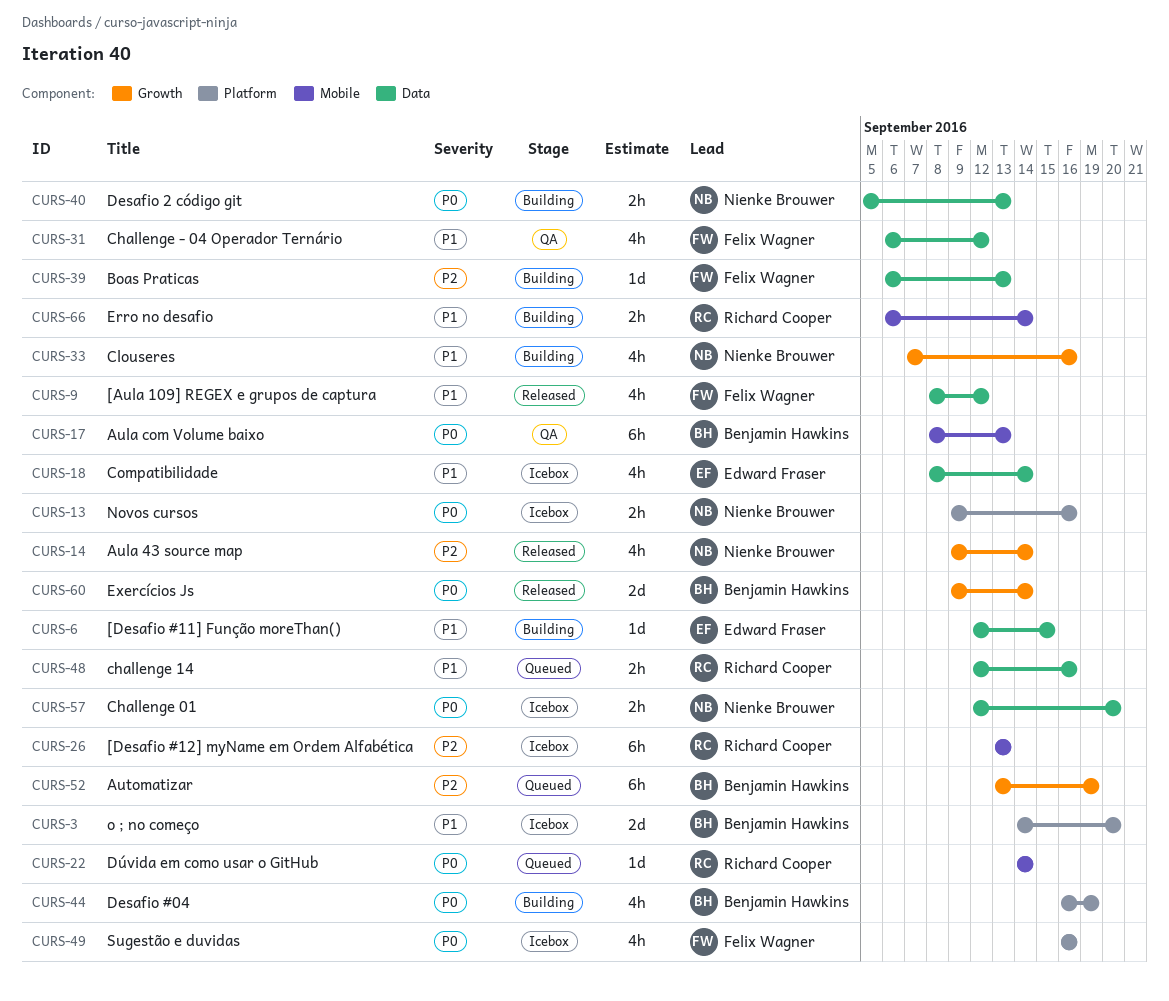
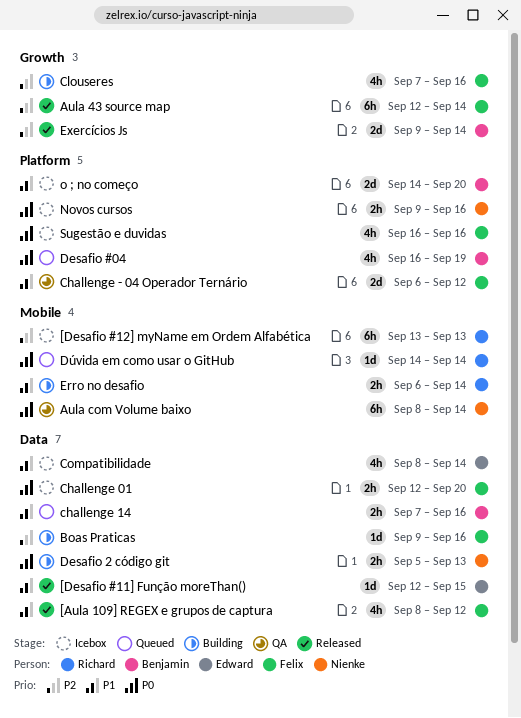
[Desafio #11] Função moreThan(), status: Building -> Released
Aula 43 source map, owner: Nienke Brouwer -> Felix Wagner
Aula 43 source map, estimate: 4h -> 6h
Aula 43 source map, start: Sep 9 -> Sep 12
Aula com Volume baixo, owner: Benjamin Hawkins -> Nienke Brouwer
Aula com Volume baixo, due: Sep 13 -> Sep 14
Automatizar: present -> none
Boas Praticas, start: Sep 6 -> Sep 9
Boas Praticas, due: Sep 13 -> Sep 16
Challenge - 04 Operador Ternário, label: Data -> Platform
Challenge - 04 Operador Ternário, estimate: 4h -> 2d
Challenge 01, owner: Nienke Brouwer -> Felix Wagner
challenge 14, owner: Richard Cooper -> Benjamin Hawkins
challenge 14, start: Sep 12 -> Sep 7
Clouseres, owner: Nienke Brouwer -> Felix Wagner
Clouseres, priority: P1 -> P2
Desafio #04, status: Building -> Queued
Exercícios Js, priority: P0 -> P2

